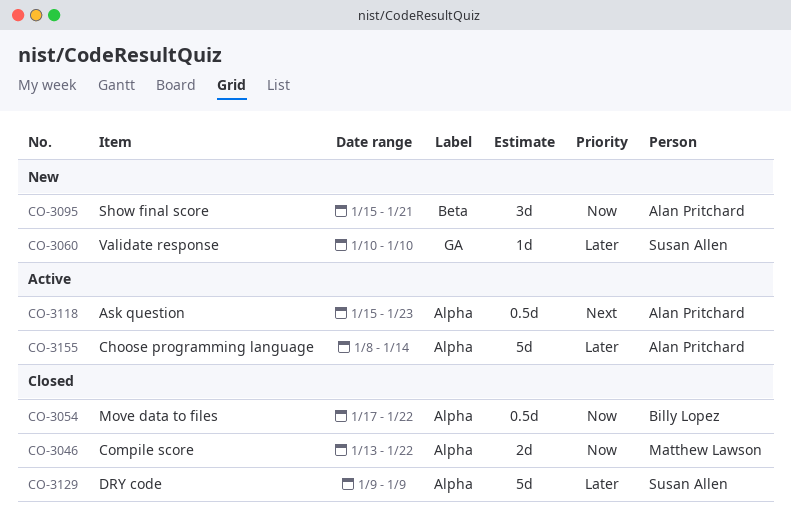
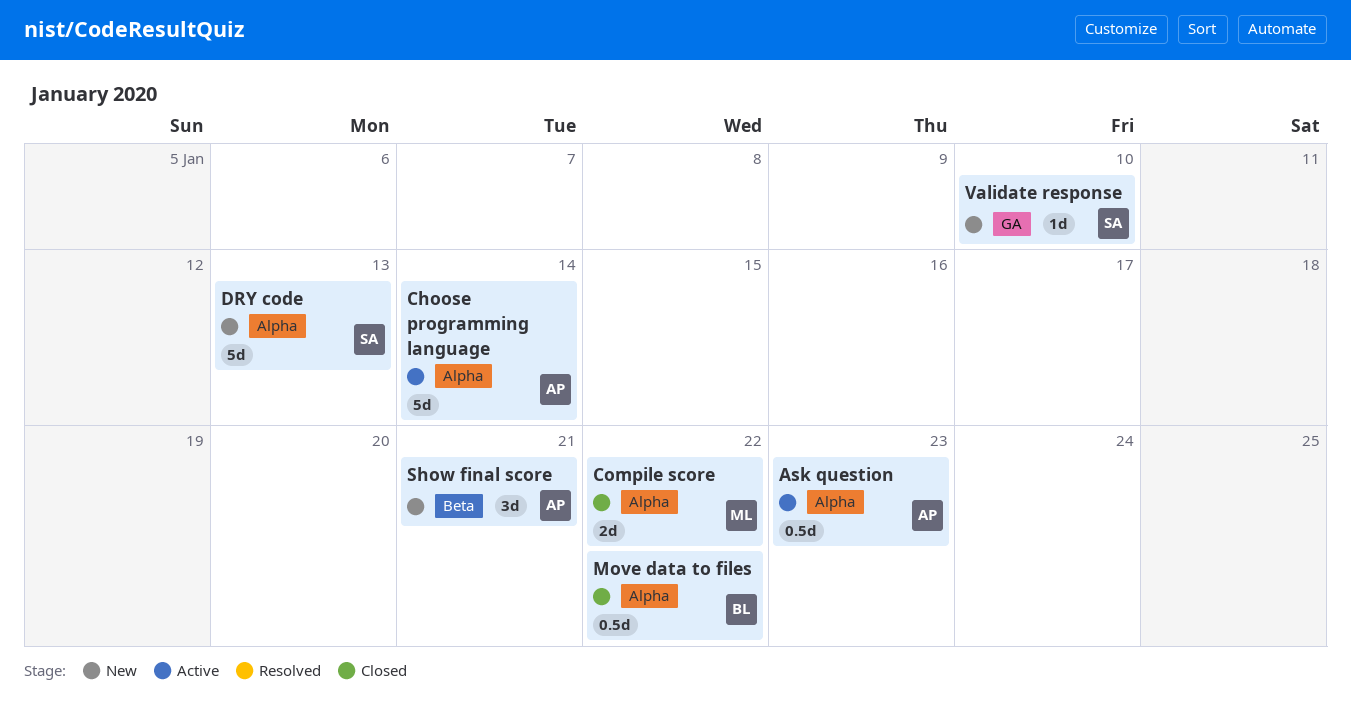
DRY code, status: Closed -> New
DRY code, due: Jan 9 -> Jan 13

